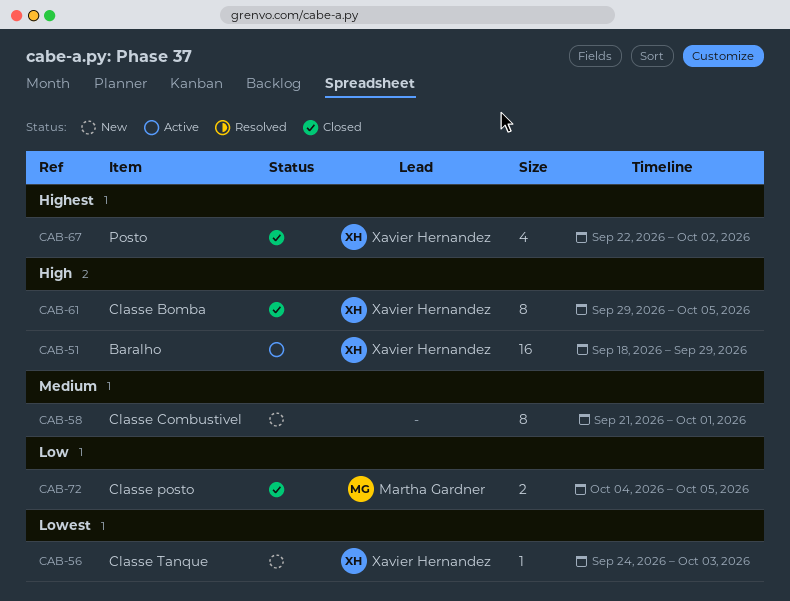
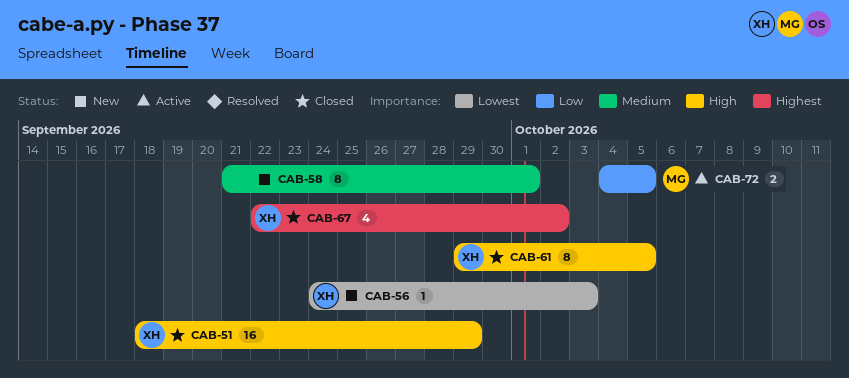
CAB-51, status: Active -> Closed
CAB-72, status: Closed -> Active

